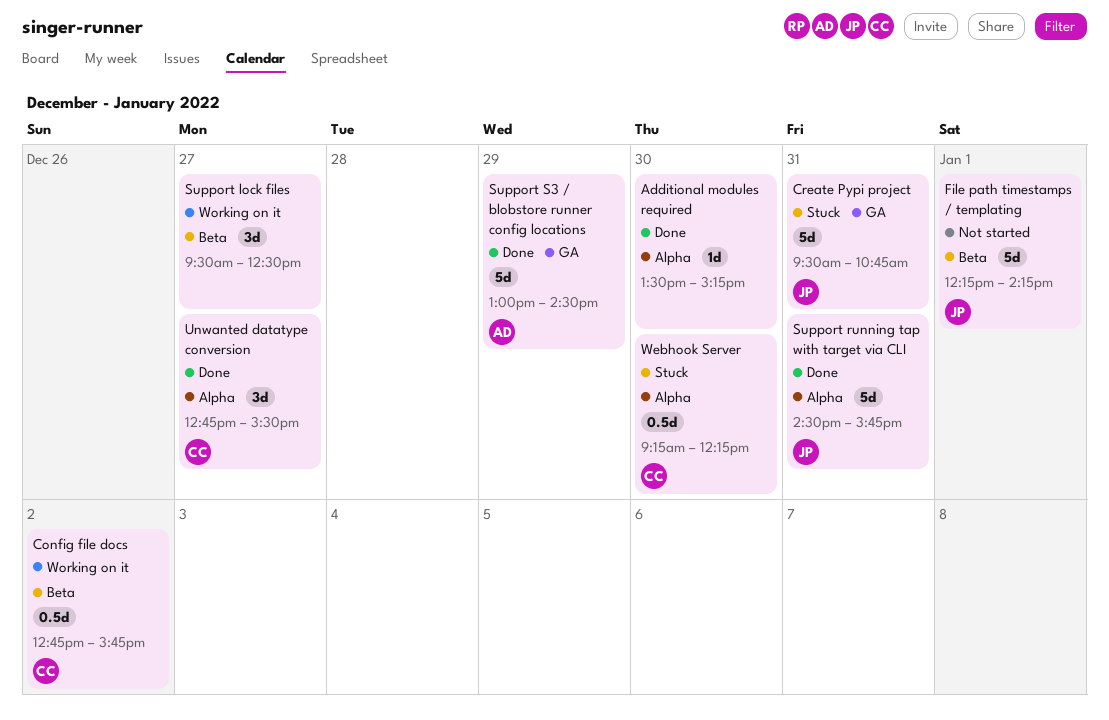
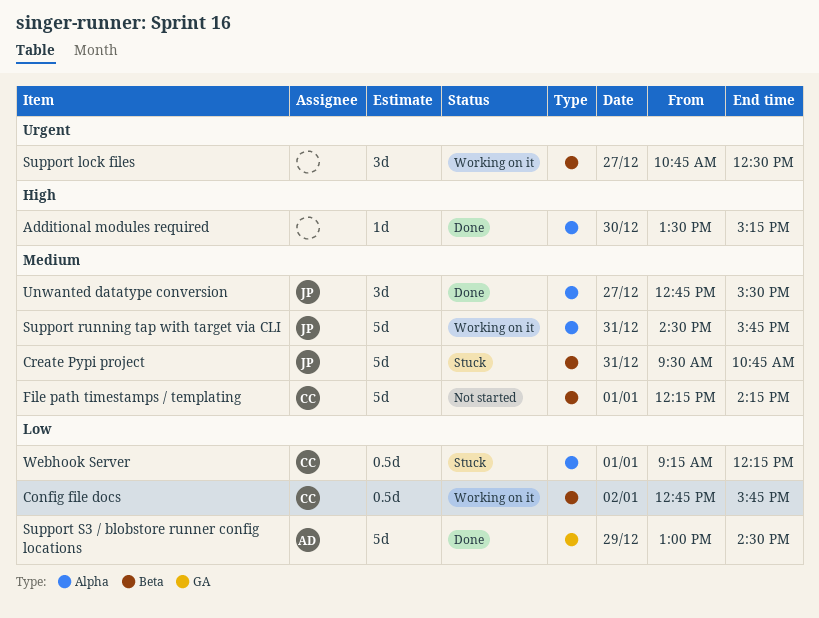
Create Pypi project, label: GA -> Beta
File path timestamps / templating, owner: JP -> CC
Support lock files, begins: 09:30 -> 10:45
Support running tap with target via CLI, status: Done -> Working on it
Unwanted datatype conversion, owner: CC -> JP
Webhook Server, day: Dec 30 -> Jan 1

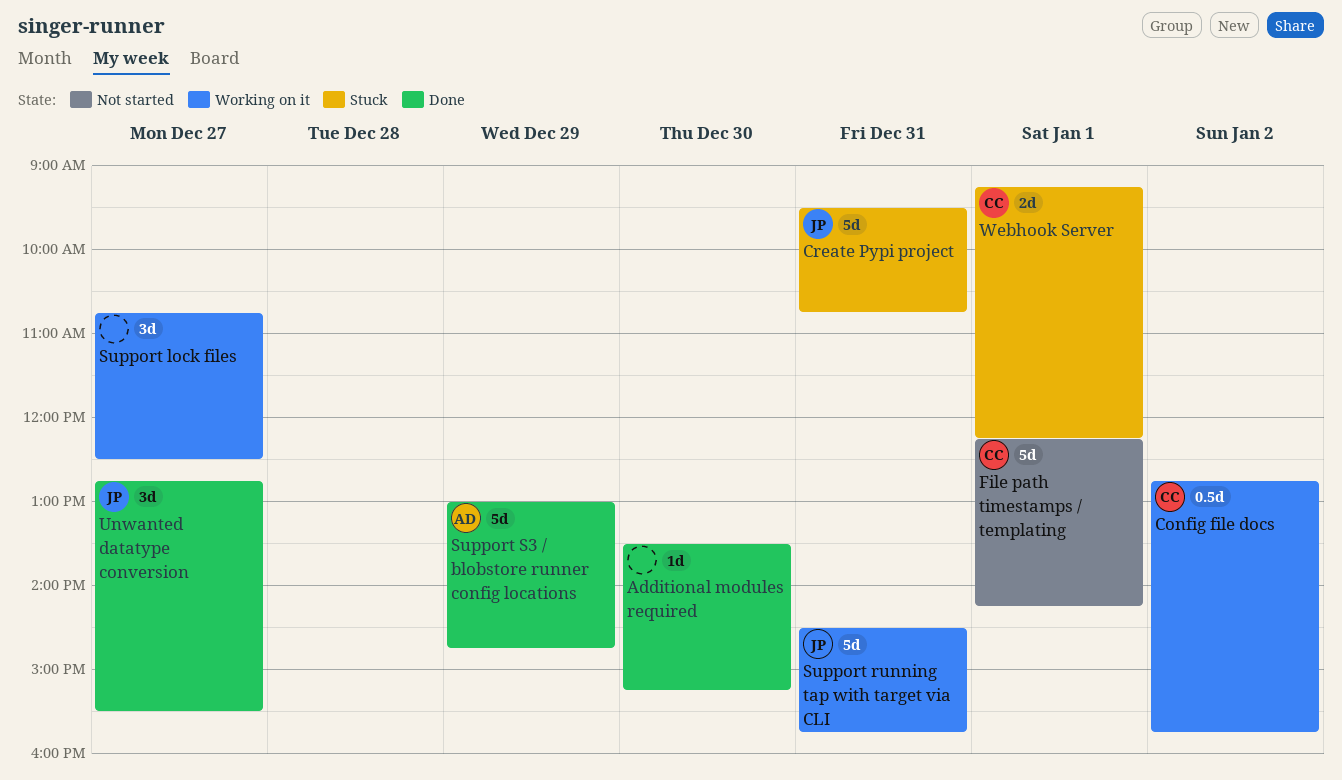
Support S3 / blobstore runner config locations, ends: 14:30 -> 14:45
Webhook Server, estimate: 0.5d -> 2d

